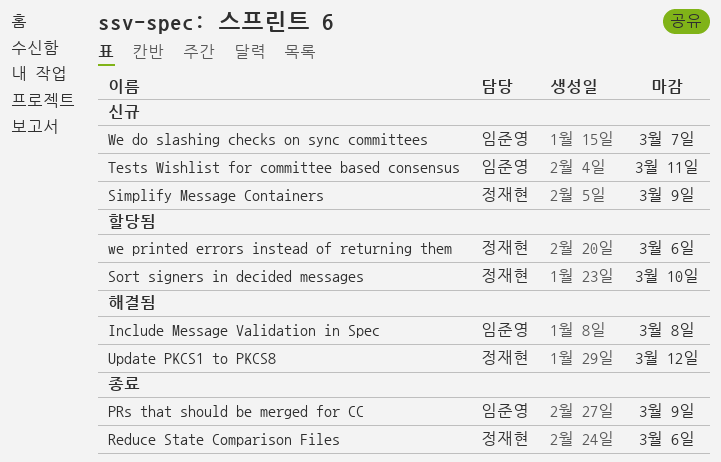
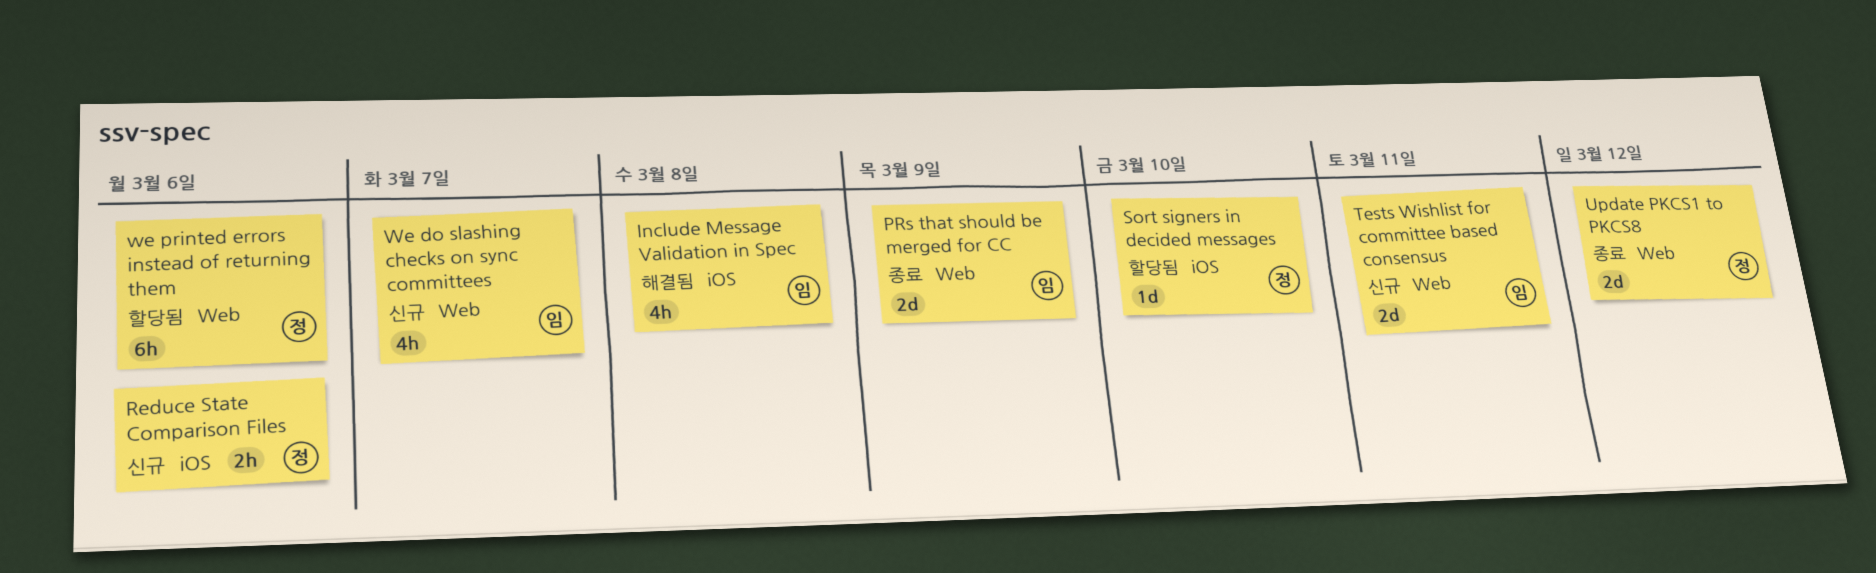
Reduce State Comparison Files, status: 종료 -> 신규
Simplify Message Containers: present -> none
Update PKCS1 to PKCS8, status: 해결됨 -> 종료

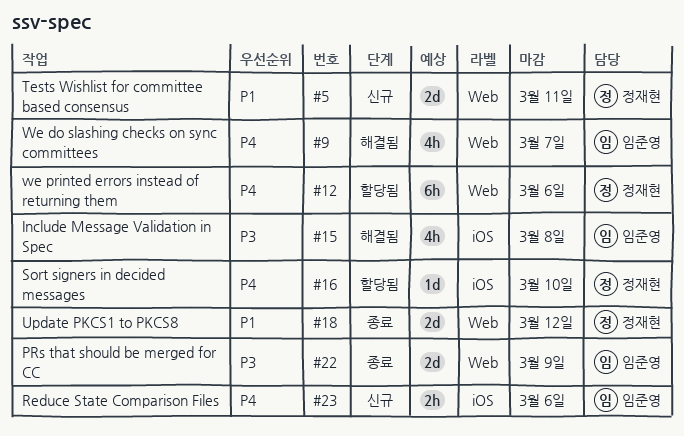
Reduce State Comparison Files, owner: 정재현 -> 임준영
Tests Wishlist for committee based consensus, owner: 임준영 -> 정재현
We do slashing checks on sync committees, status: 신규 -> 해결됨

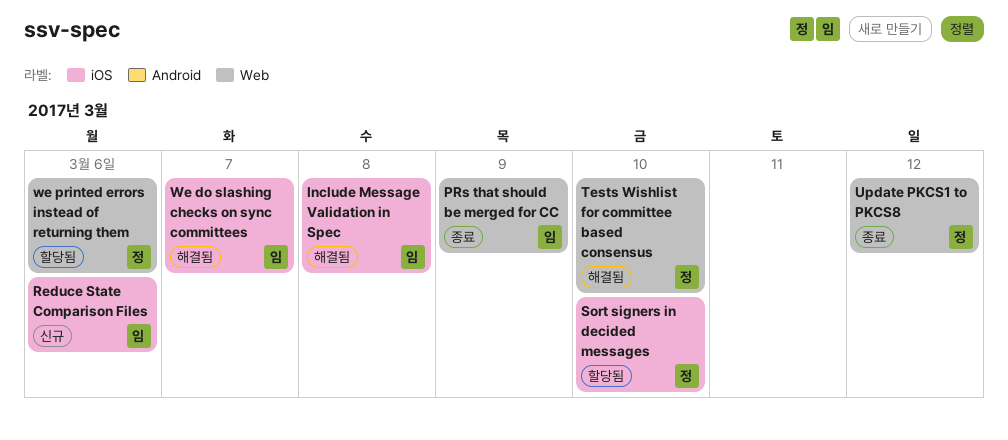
Tests Wishlist for committee based consensus, status: 신규 -> 해결됨
Tests Wishlist for committee based consensus, due: Mar 11 -> Mar 10
We do slashing checks on sync committees, label: Web -> iOS

